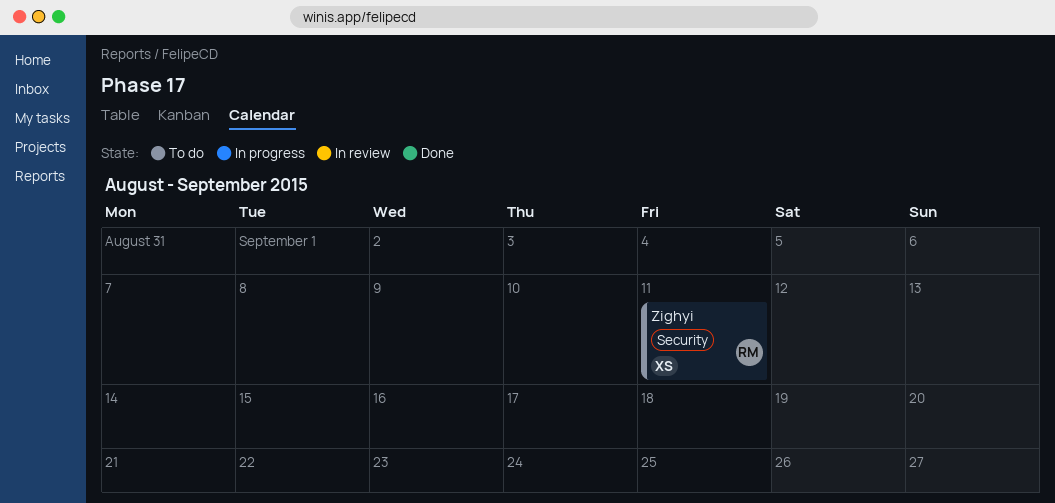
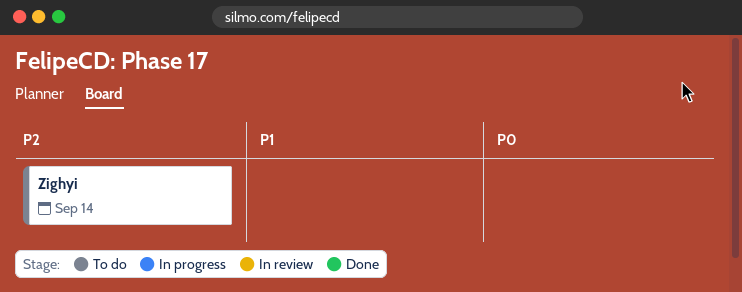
Zighyi, due: Sep 11 -> Sep 14

